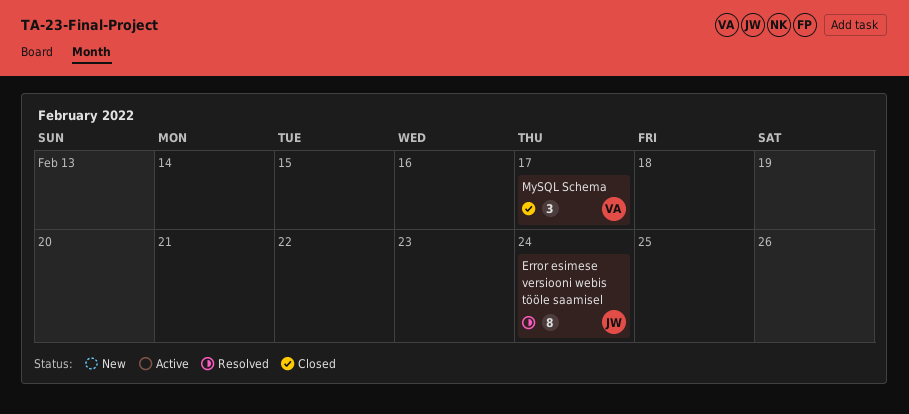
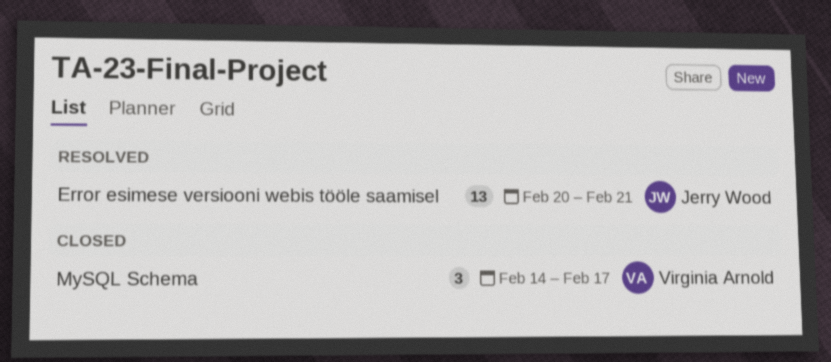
Error esimese versiooni webis tööle saamisel, estimate: 8 -> 13
Error esimese versiooni webis tööle saamisel, due: Feb 24 -> Feb 21

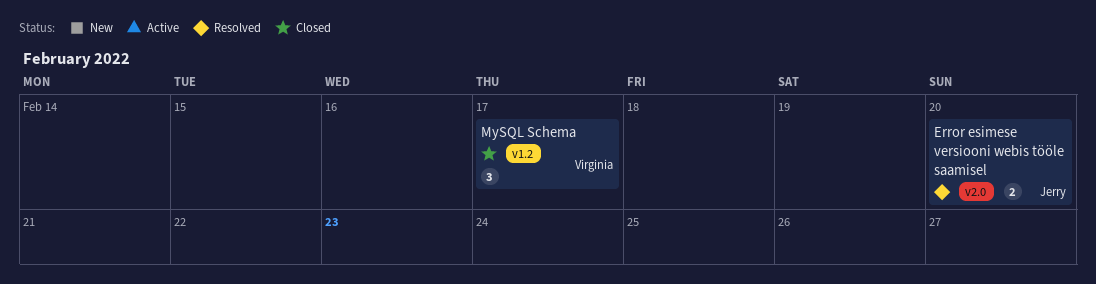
Error esimese versiooni webis tööle saamisel, estimate: 13 -> 2
Error esimese versiooni webis tööle saamisel, due: Feb 21 -> Feb 20

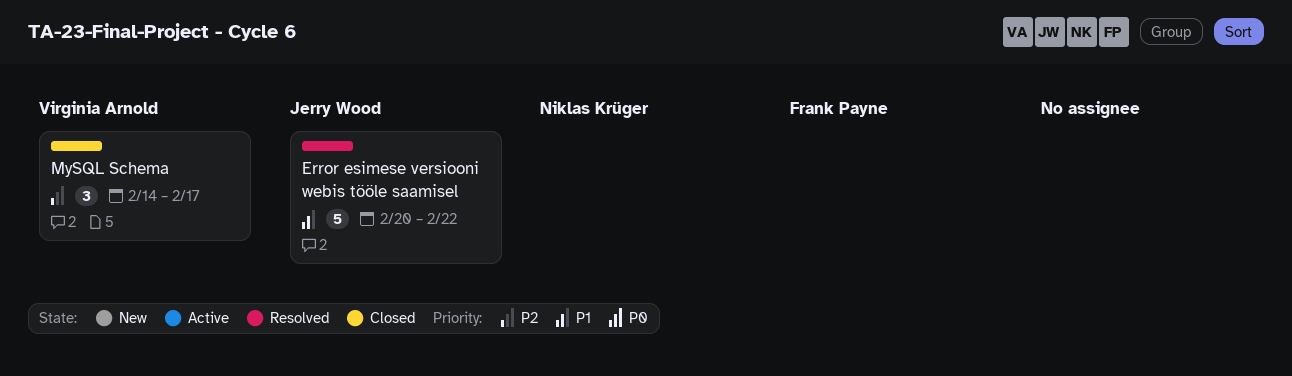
Error esimese versiooni webis tööle saamisel, estimate: 2 -> 5
Error esimese versiooni webis tööle saamisel, due: Feb 20 -> Feb 22

